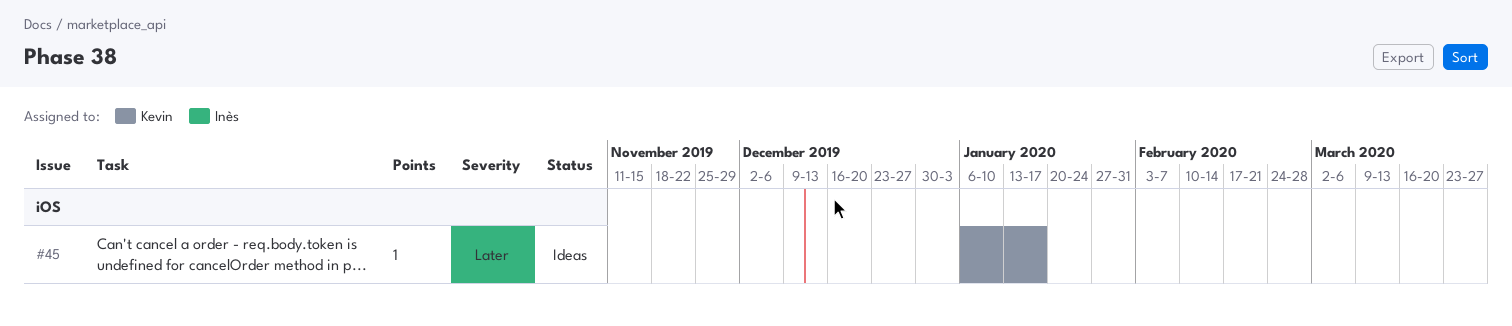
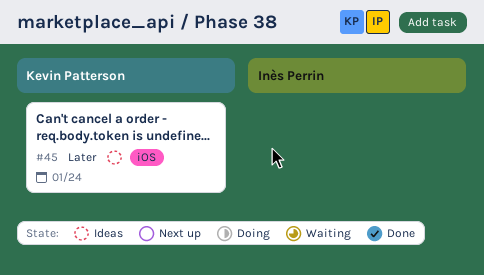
#45, due: Jan 17 -> Jan 24

